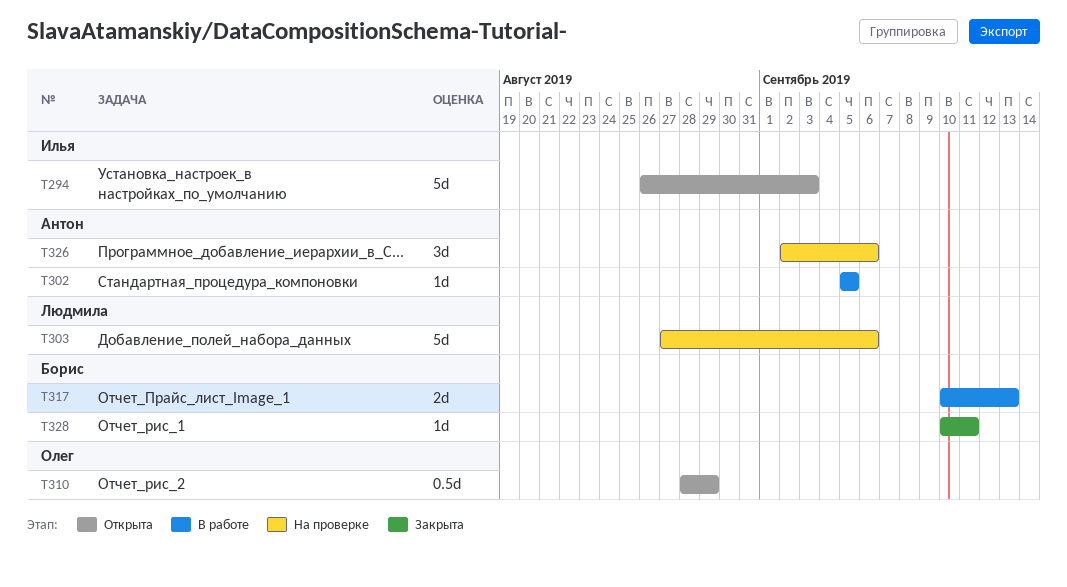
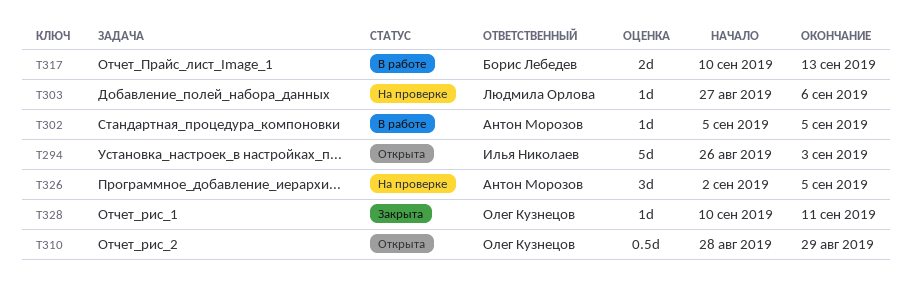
T303, estimate: 5d -> 1d
T326, due: Sep 6 -> Sep 5
T328, owner: Борис Лебедев -> Олег Кузнецов

